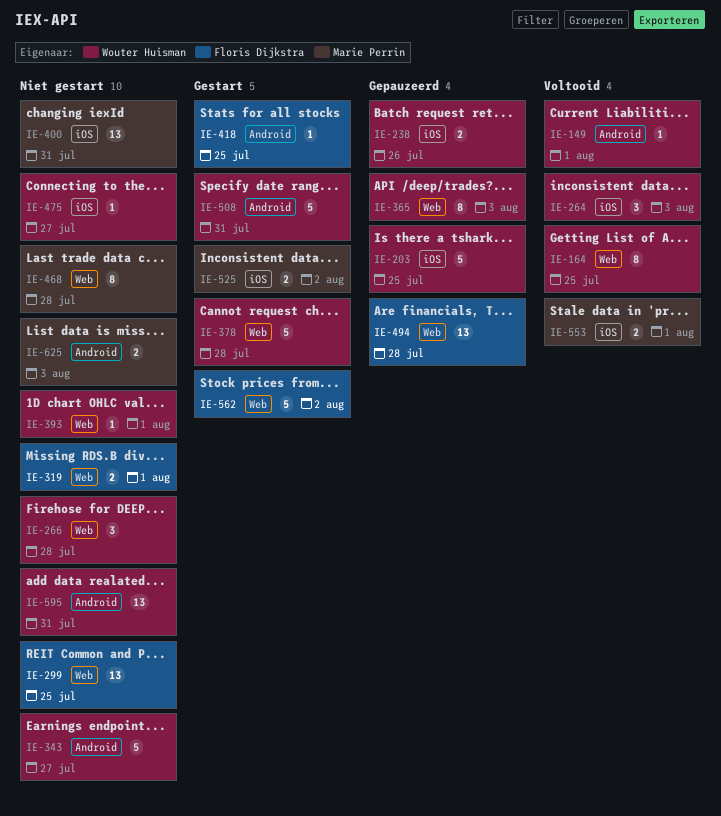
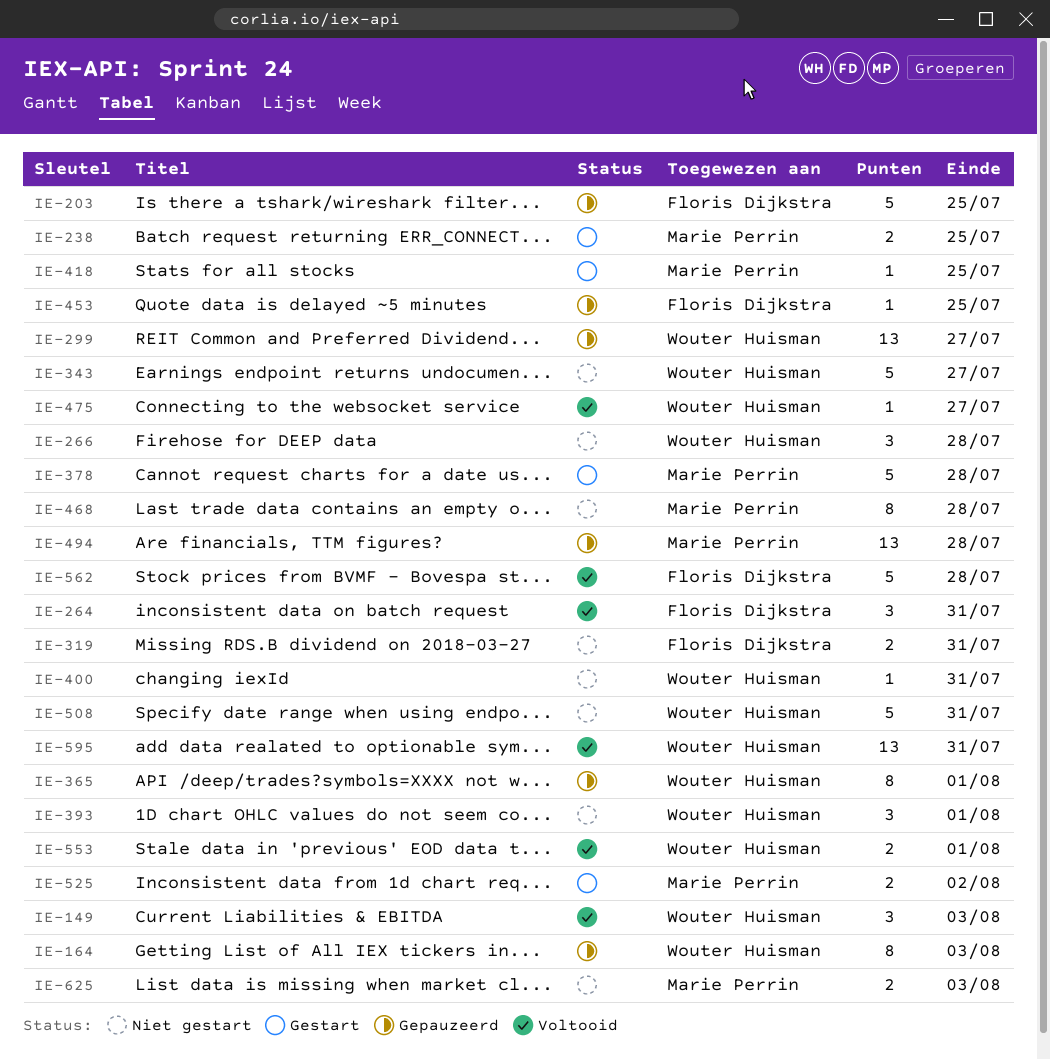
IE-149, estimate: 1 -> 3
IE-149, due: Aug 1 -> Aug 3
IE-164, status: Voltooid -> Gepauzeerd
IE-164, due: Jul 25 -> Aug 3
IE-203, owner: Wouter Huisman -> Floris Dijkstra
IE-238, status: Gepauzeerd -> Gestart
IE-238, owner: Wouter Huisman -> Marie Perrin
IE-238, due: Jul 26 -> Jul 25
IE-264, owner: Wouter Huisman -> Floris Dijkstra
IE-264, due: Aug 3 -> Jul 31
IE-299, status: Niet gestart -> Gepauzeerd
IE-299, owner: Floris Dijkstra -> Wouter Huisman
IE-299, due: Jul 25 -> Jul 27
IE-319, due: Aug 1 -> Jul 31
IE-365, due: Aug 3 -> Aug 1
IE-378, owner: Wouter Huisman -> Marie Perrin
IE-393, estimate: 1 -> 3
IE-400, owner: Marie Perrin -> Wouter Huisman
IE-400, estimate: 13 -> 1
IE-418, owner: Floris Dijkstra -> Marie Perrin
IE-453: none -> present
IE-475, status: Niet gestart -> Voltooid
IE-494, owner: Floris Dijkstra -> Marie Perrin
IE-508, status: Gestart -> Niet gestart
IE-553, owner: Marie Perrin -> Wouter Huisman
IE-562, status: Gestart -> Voltooid
IE-562, due: Aug 2 -> Jul 28
IE-595, status: Niet gestart -> Voltooid

